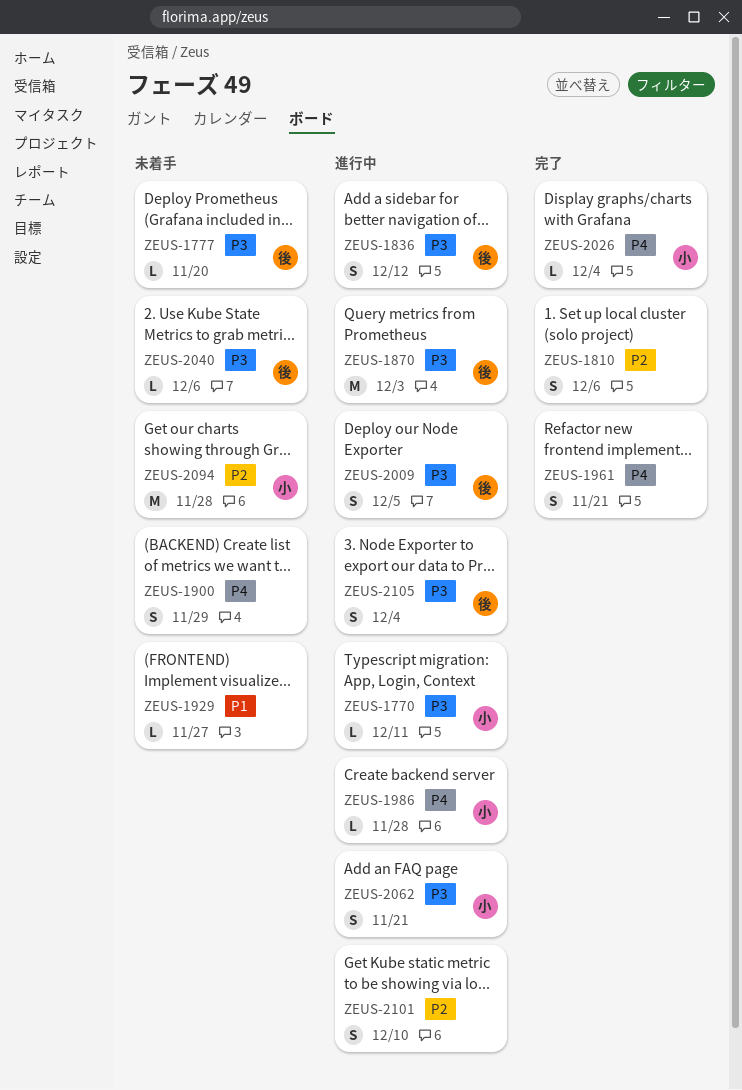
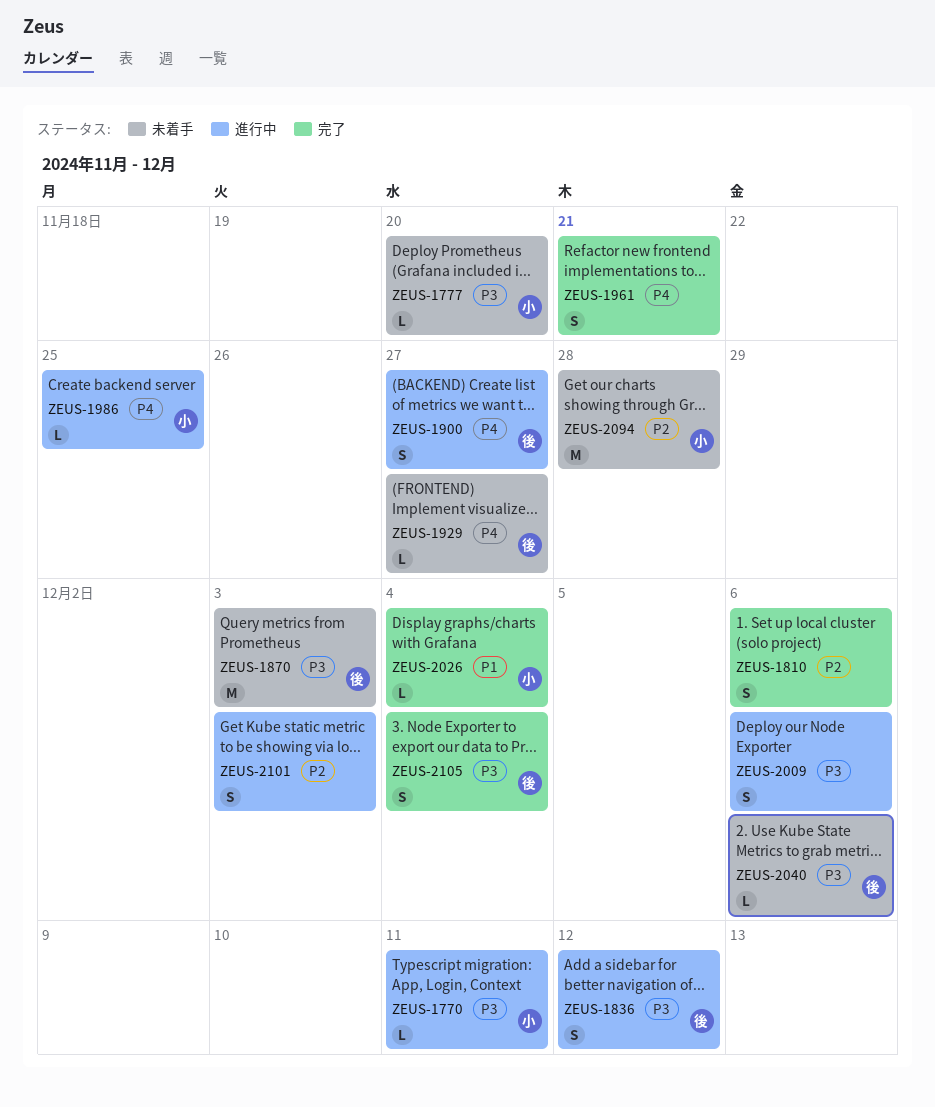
ZEUS-1777, owner: 後 -> 小
ZEUS-1870, status: 進行中 -> 未着手
ZEUS-1900, status: 未着手 -> 進行中
ZEUS-1900, owner: none -> 後
ZEUS-1900, due: Nov 29 -> Nov 27
ZEUS-1929, owner: none -> 後
ZEUS-1929, priority: P1 -> P4
ZEUS-1986, due: Nov 28 -> Nov 25
ZEUS-2009, owner: 後 -> none
ZEUS-2009, due: Dec 5 -> Dec 6
ZEUS-2026, priority: P4 -> P1
ZEUS-2062: present -> none
ZEUS-2101, due: Dec 10 -> Dec 3
ZEUS-2105, status: 進行中 -> 完了

